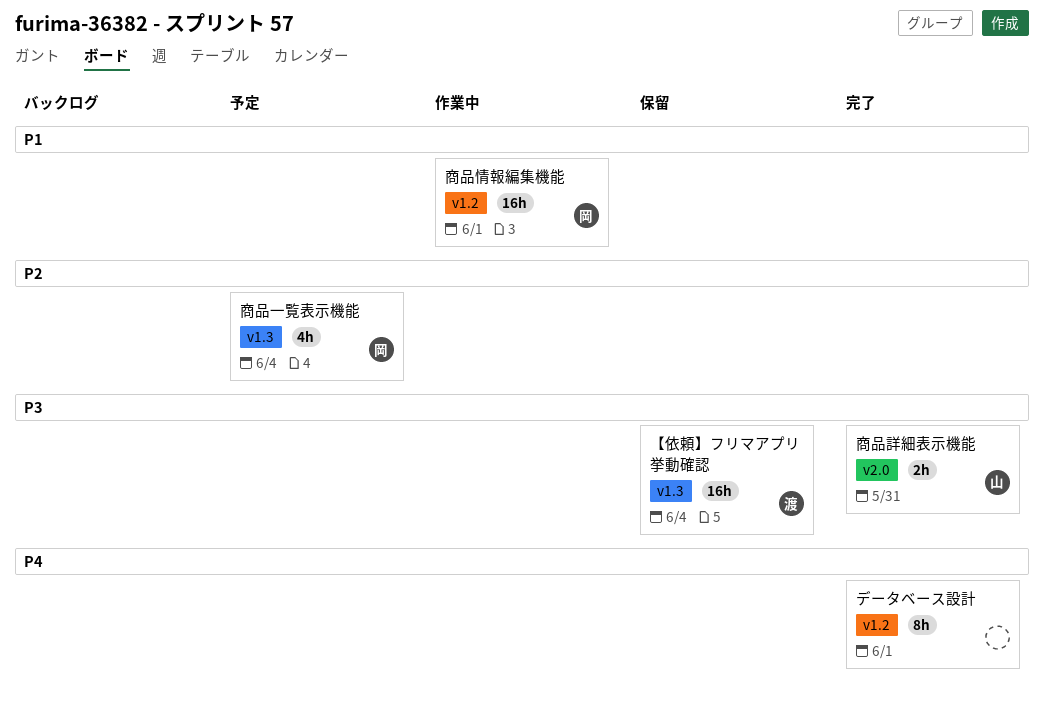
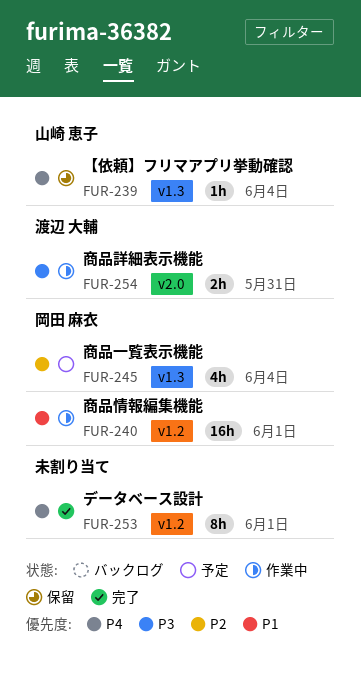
【依頼】フリマアプリ挙動確認, owner: 渡辺 大輔 -> 山崎 恵子
【依頼】フリマアプリ挙動確認, priority: P3 -> P4
【依頼】フリマアプリ挙動確認, estimate: 16h -> 1h
商品詳細表示機能, status: 完了 -> 作業中
商品詳細表示機能, owner: 山崎 恵子 -> 渡辺 大輔

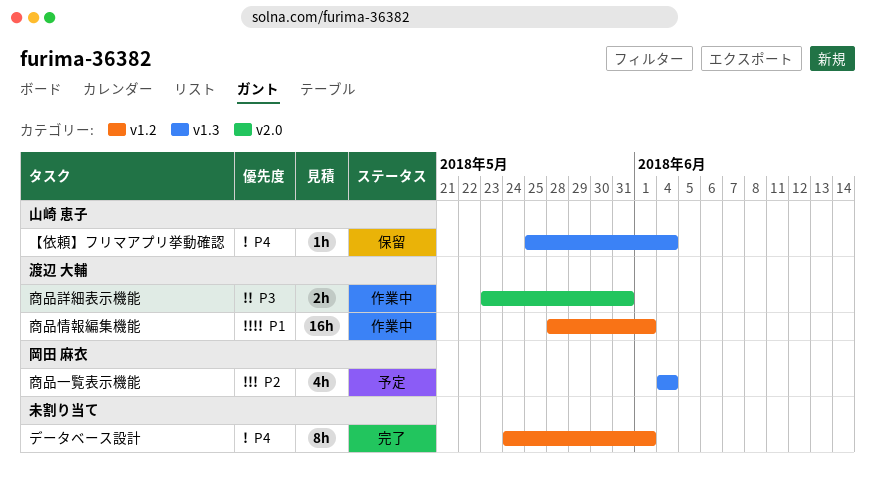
商品情報編集機能, owner: 岡田 麻衣 -> 渡辺 大輔

